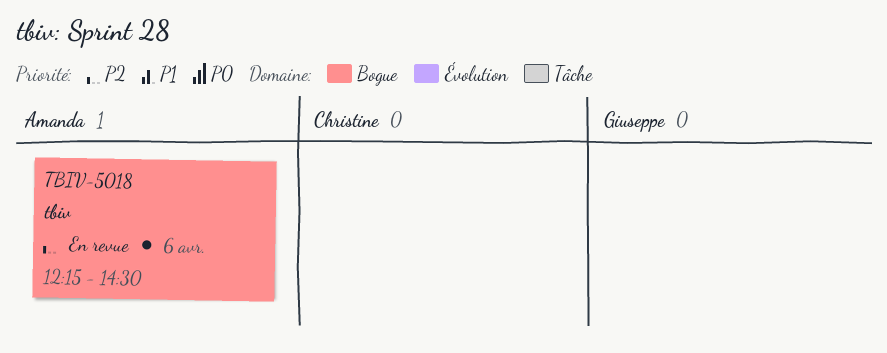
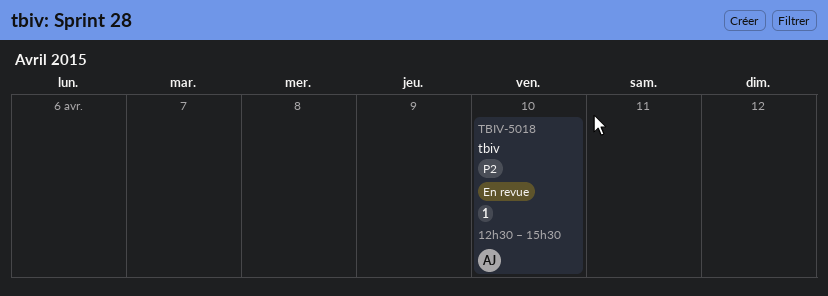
TBIV-5018, day: Apr 6 -> Apr 10
TBIV-5018, begins: 12:15 -> 12:30
TBIV-5018, ends: 14:30 -> 15:30

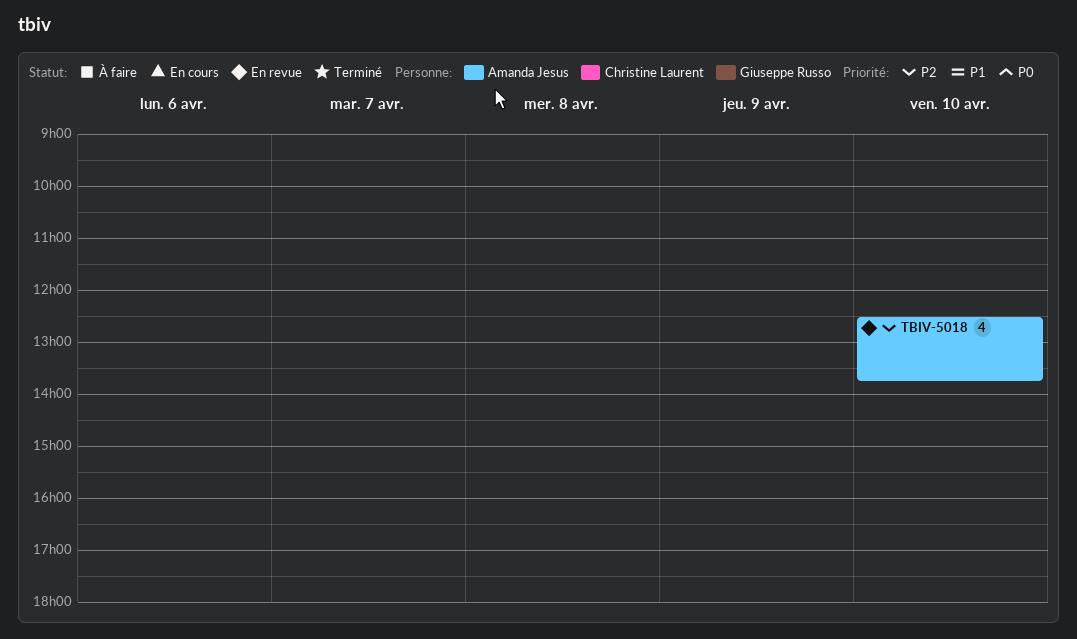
TBIV-5018, estimate: 1 -> 4
TBIV-5018, ends: 15:30 -> 13:45

